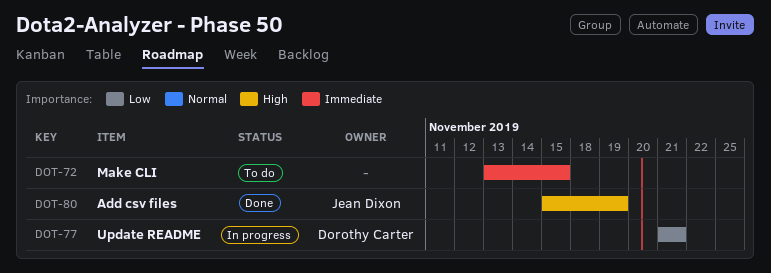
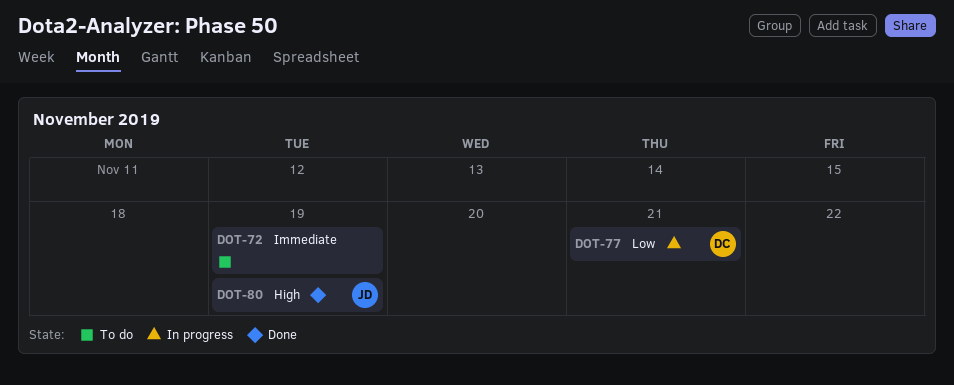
DOT-72, due: Nov 15 -> Nov 19

